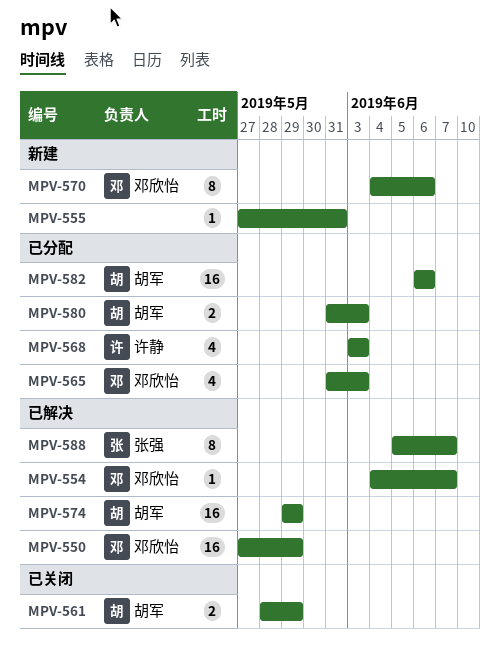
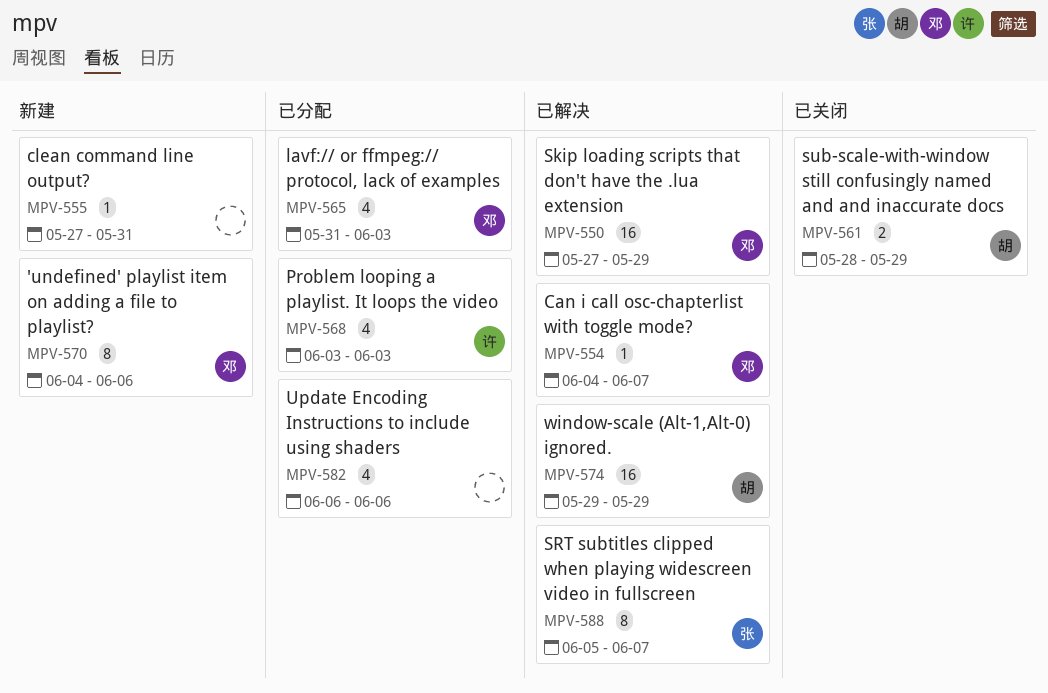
MPV-580: present -> none
MPV-582, owner: 胡军 -> none
MPV-582, estimate: 16 -> 4

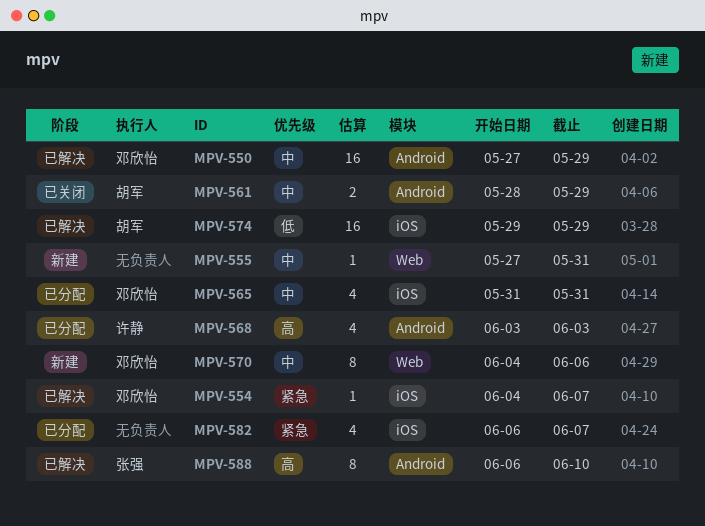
MPV-565, due: Jun 3 -> May 31
MPV-582, due: Jun 6 -> Jun 7
MPV-588, start: Jun 5 -> Jun 6
MPV-588, due: Jun 7 -> Jun 10

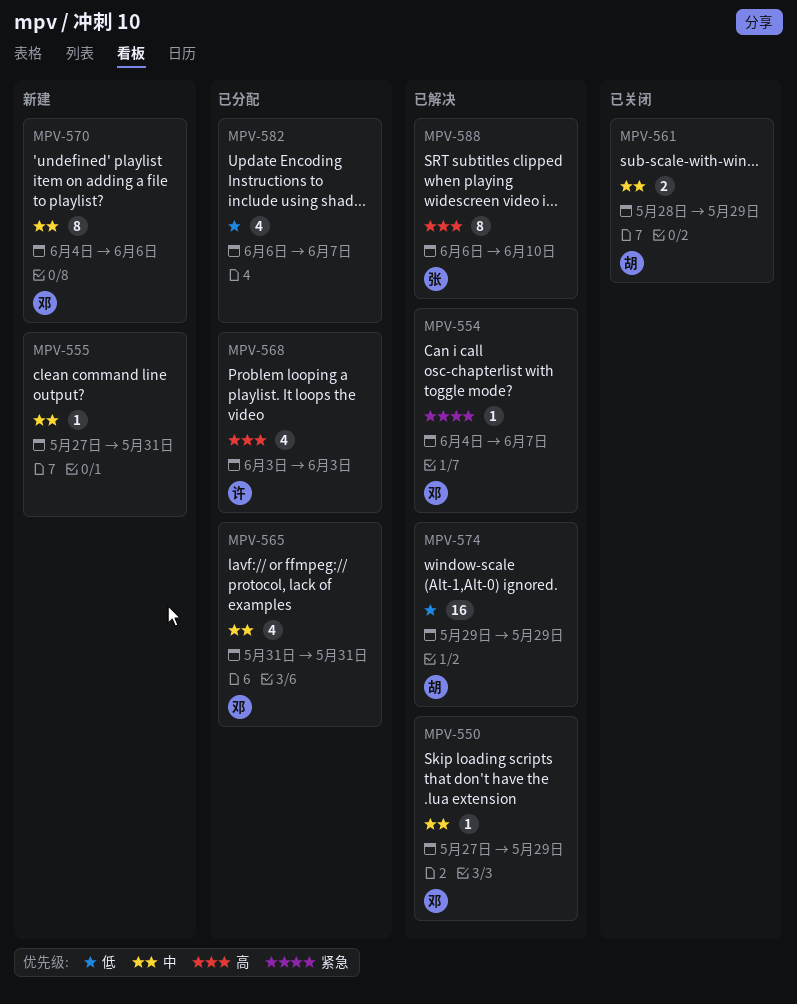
MPV-550, estimate: 16 -> 1
MPV-582, priority: 紧急 -> 低

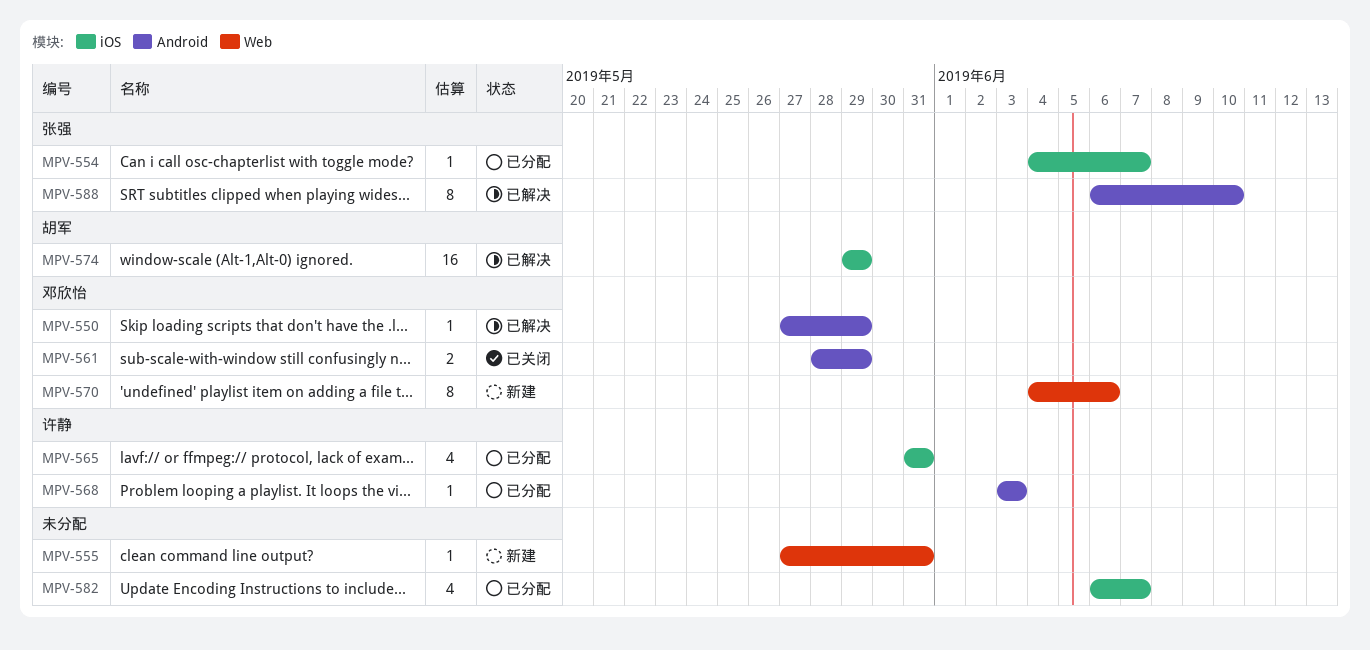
MPV-554, status: 已解决 -> 已分配
MPV-554, owner: 邓欣怡 -> 张强
MPV-561, owner: 胡军 -> 邓欣怡
MPV-565, owner: 邓欣怡 -> 许静
MPV-568, estimate: 4 -> 1

